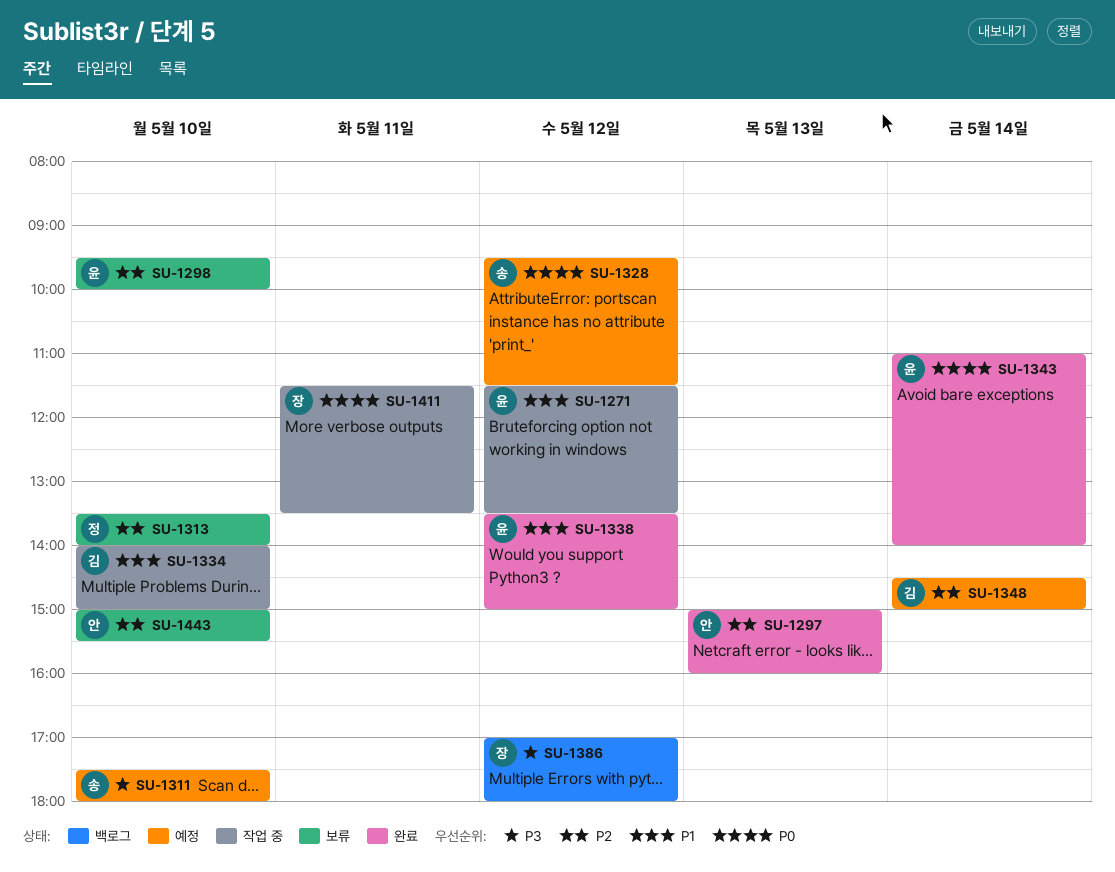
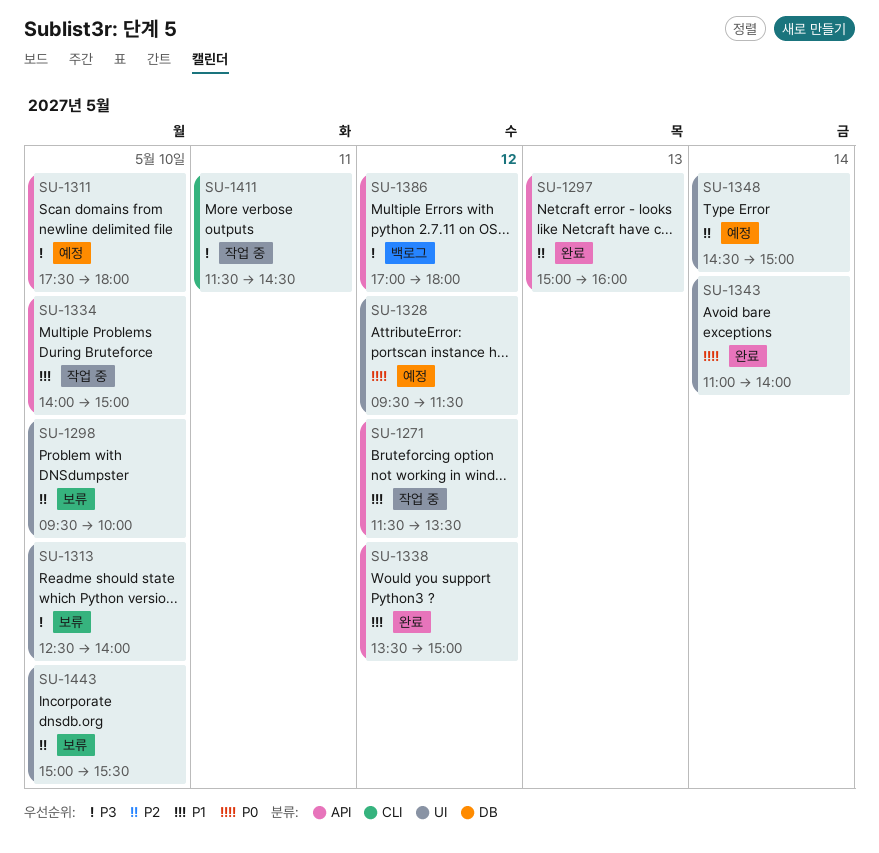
SU-1313, priority: P2 -> P3
SU-1313, begins: 13:30 -> 12:30
SU-1411, priority: P0 -> P3
SU-1411, ends: 13:30 -> 14:30

